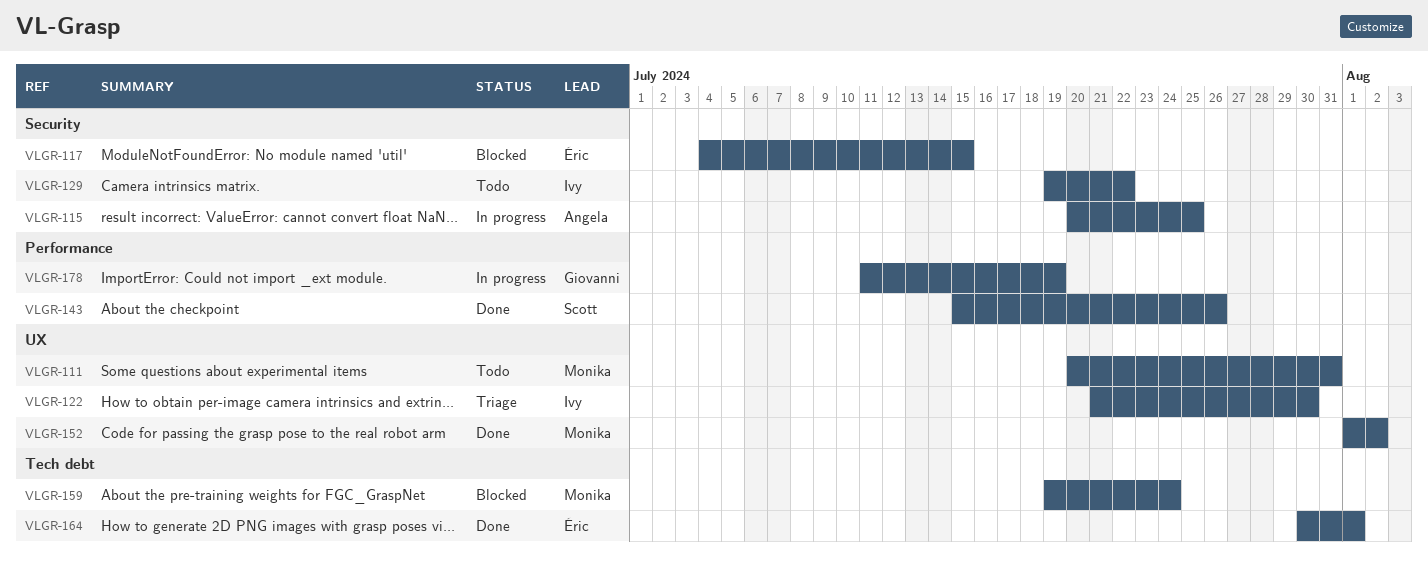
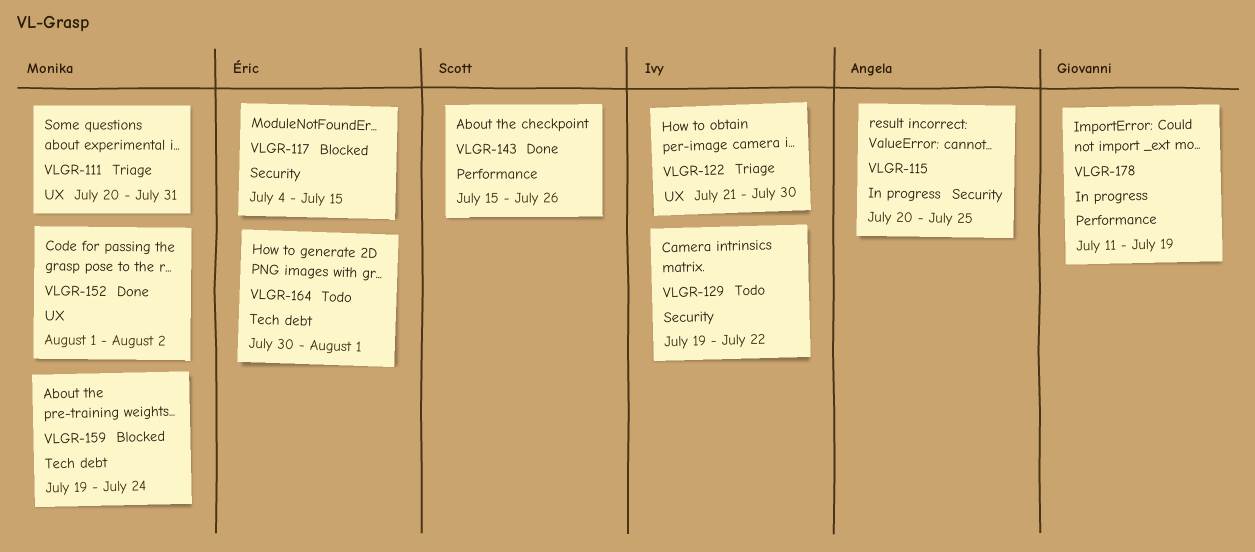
VLGR-111, status: Todo -> Triage
VLGR-164, status: Done -> Todo

